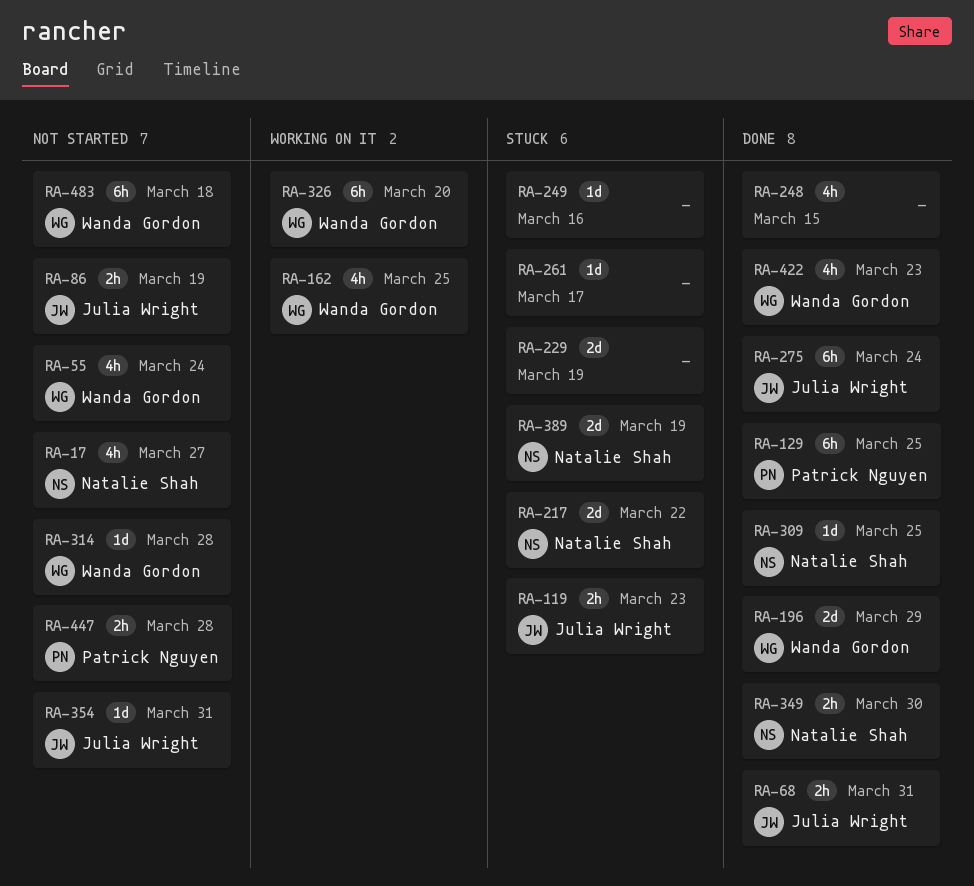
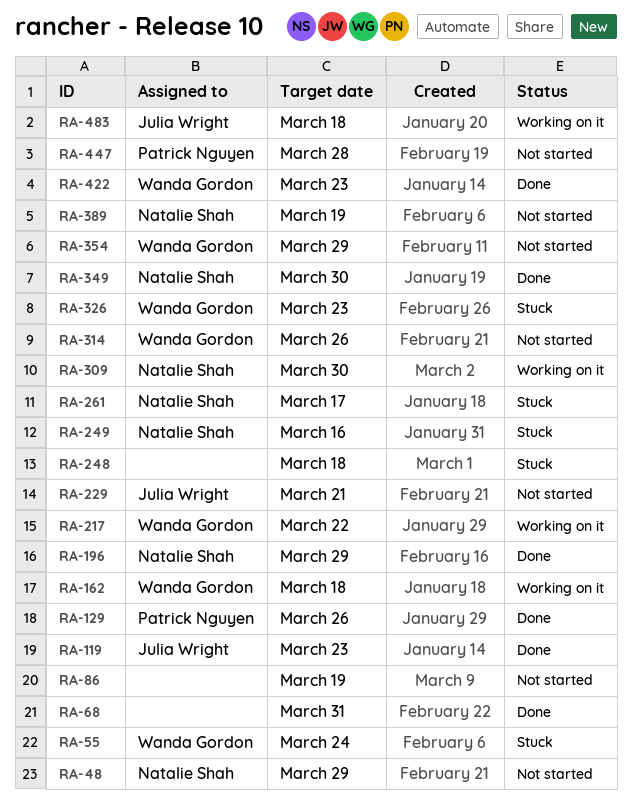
RA-17: present -> none
RA-48: none -> present
RA-55, status: Not started -> Stuck
RA-68, owner: Julia Wright -> none
RA-86, owner: Julia Wright -> none
RA-119, status: Stuck -> Done
RA-129, due: Mar 25 -> Mar 26
RA-162, due: Mar 25 -> Mar 18
RA-196, owner: Wanda Gordon -> Natalie Shah
RA-217, status: Stuck -> Working on it
RA-217, owner: Natalie Shah -> Wanda Gordon
RA-229, status: Stuck -> Not started
RA-229, owner: none -> Julia Wright
RA-229, due: Mar 19 -> Mar 21
RA-248, status: Done -> Stuck
RA-248, due: Mar 15 -> Mar 18
RA-249, owner: none -> Natalie Shah
RA-261, owner: none -> Natalie Shah
RA-275: present -> none
RA-309, status: Done -> Working on it
RA-309, due: Mar 25 -> Mar 30
RA-314, due: Mar 28 -> Mar 26
RA-326, status: Working on it -> Stuck
RA-326, due: Mar 20 -> Mar 23
RA-354, owner: Julia Wright -> Wanda Gordon
RA-354, due: Mar 31 -> Mar 29
RA-389, status: Stuck -> Not started
RA-483, status: Not started -> Working on it
RA-483, owner: Wanda Gordon -> Julia Wright

